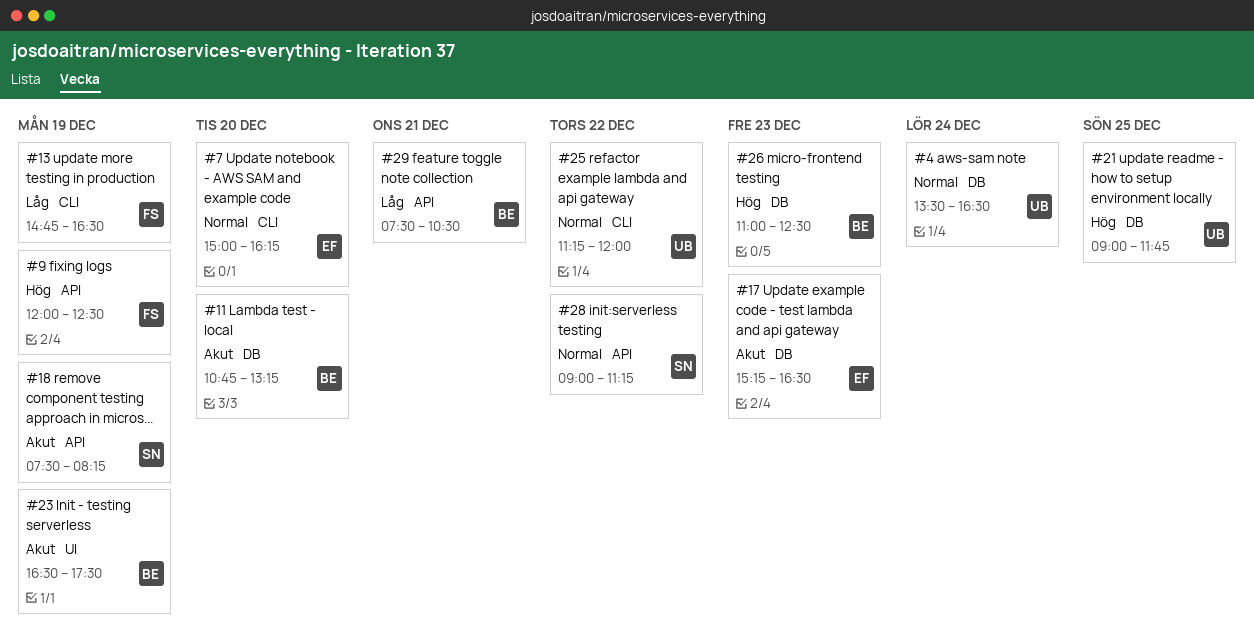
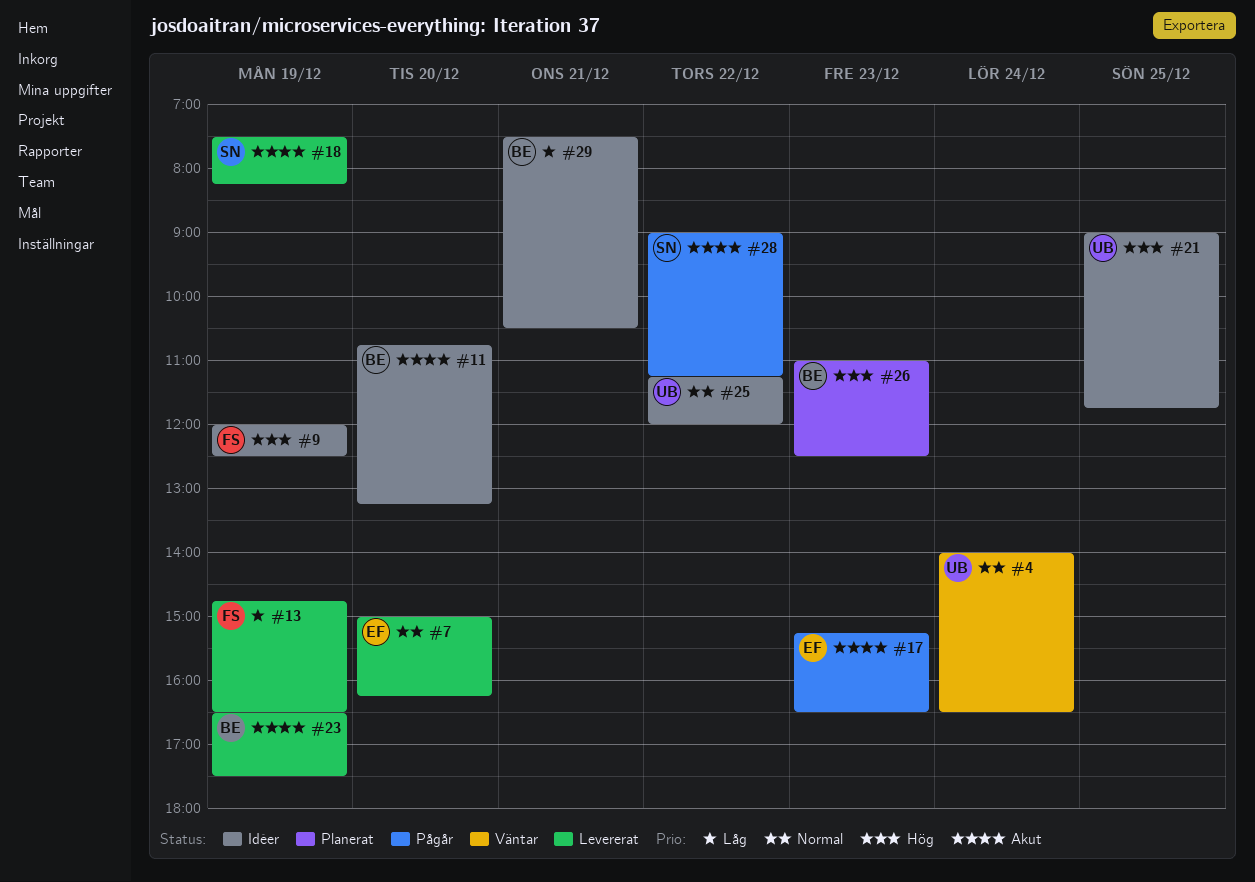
#4, begins: 13:30 -> 14:00
#28, priority: Normal -> Akut

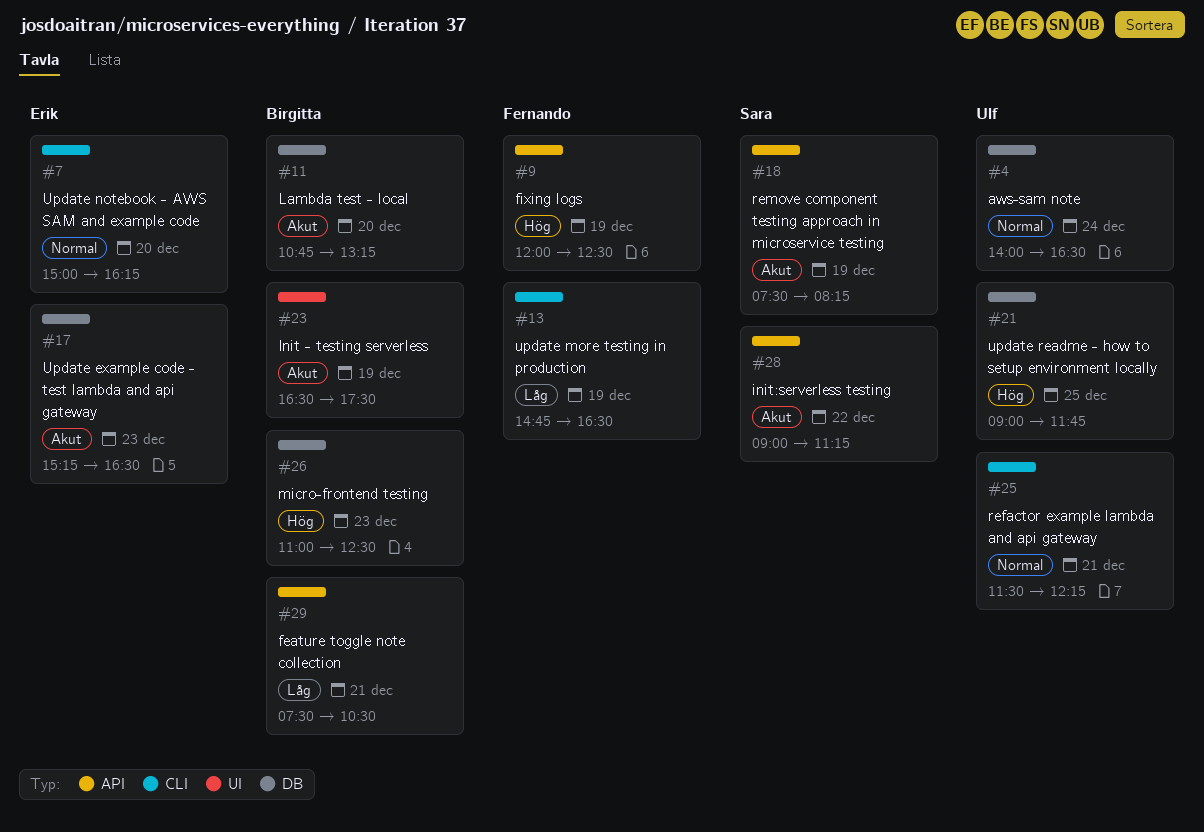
#25, day: Dec 22 -> Dec 21
#25, begins: 11:15 -> 11:30
#25, ends: 12:00 -> 12:15

